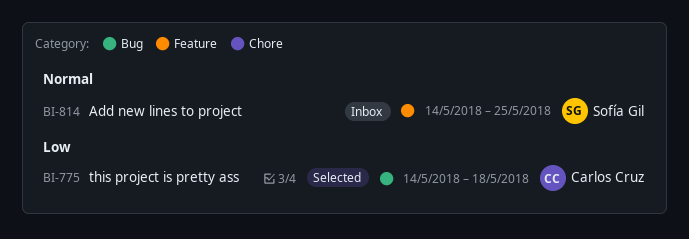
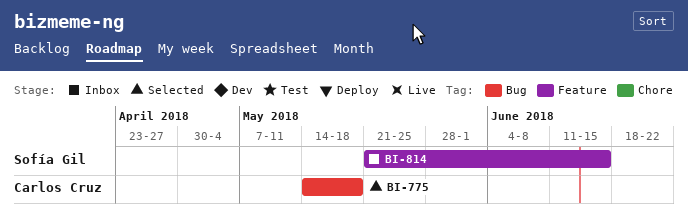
BI-814, start: May 14 -> May 21
BI-814, due: May 25 -> Jun 15

